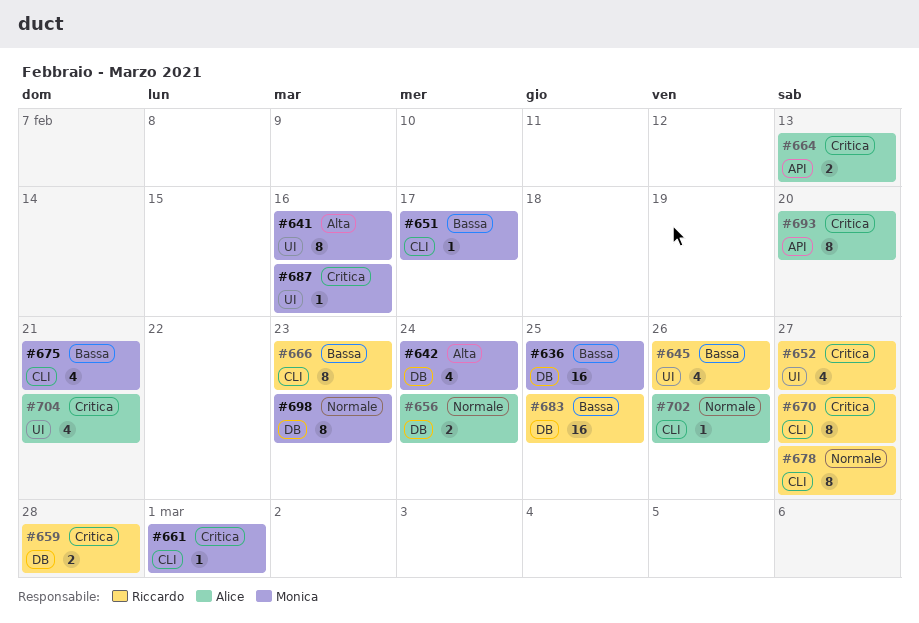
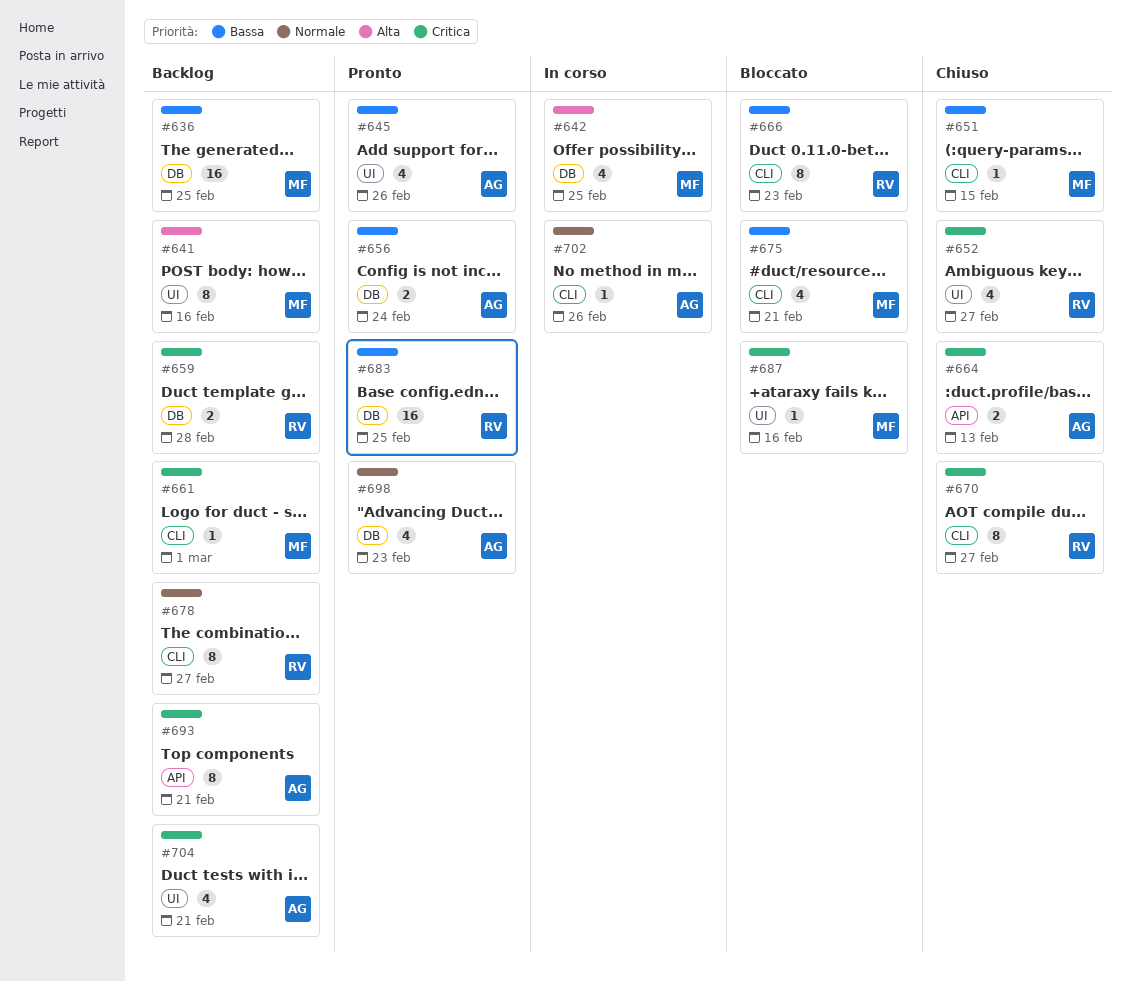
#642, due: Feb 24 -> Feb 25
#645, owner: Riccardo -> Alice
#651, due: Feb 17 -> Feb 15
#656, priority: Normale -> Bassa
#693, due: Feb 20 -> Feb 21
#698, owner: Monica -> Alice
#698, estimate: 8 -> 4

